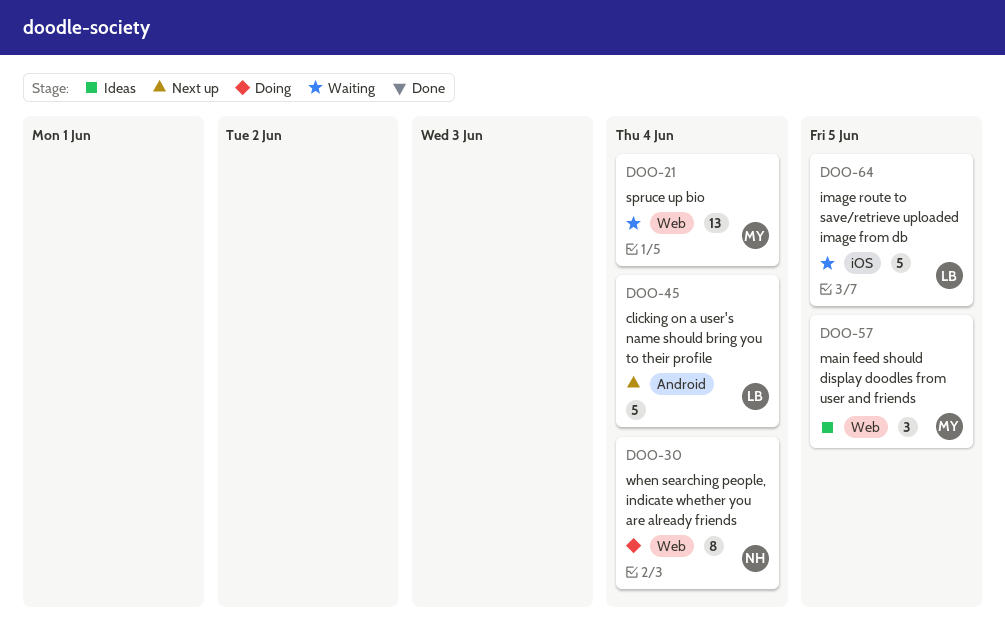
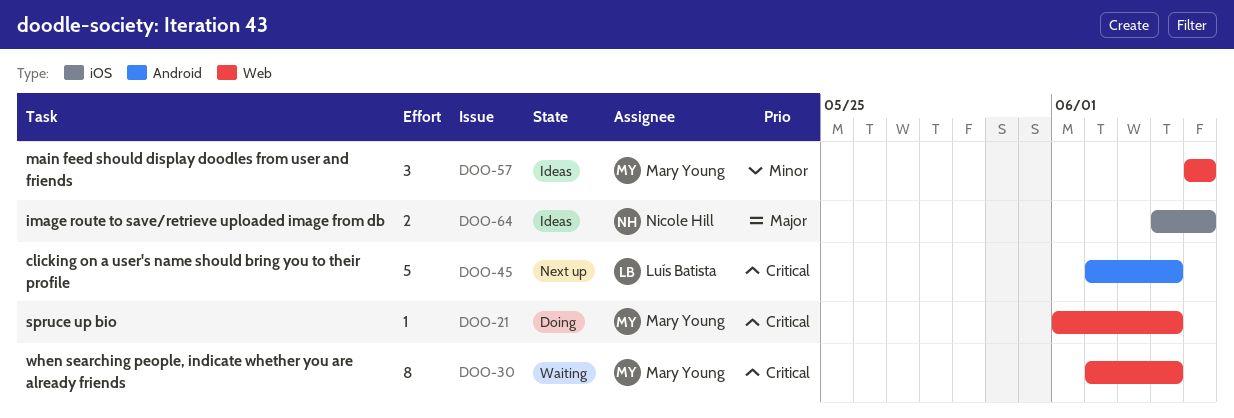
DOO-21, status: Waiting -> Doing
DOO-21, estimate: 13 -> 1
DOO-30, status: Doing -> Waiting
DOO-30, owner: Nicole Hill -> Mary Young
DOO-64, status: Waiting -> Ideas
DOO-64, owner: Luís Batista -> Nicole Hill
DOO-64, estimate: 5 -> 2

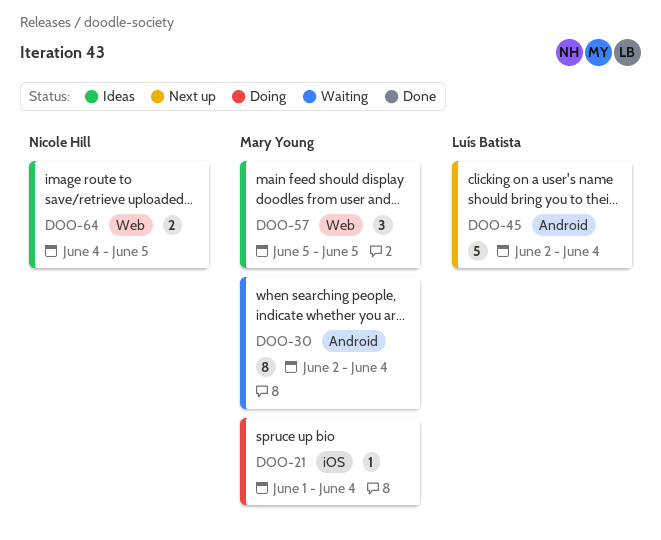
DOO-21, label: Web -> iOS
DOO-30, label: Web -> Android
DOO-64, label: iOS -> Web

